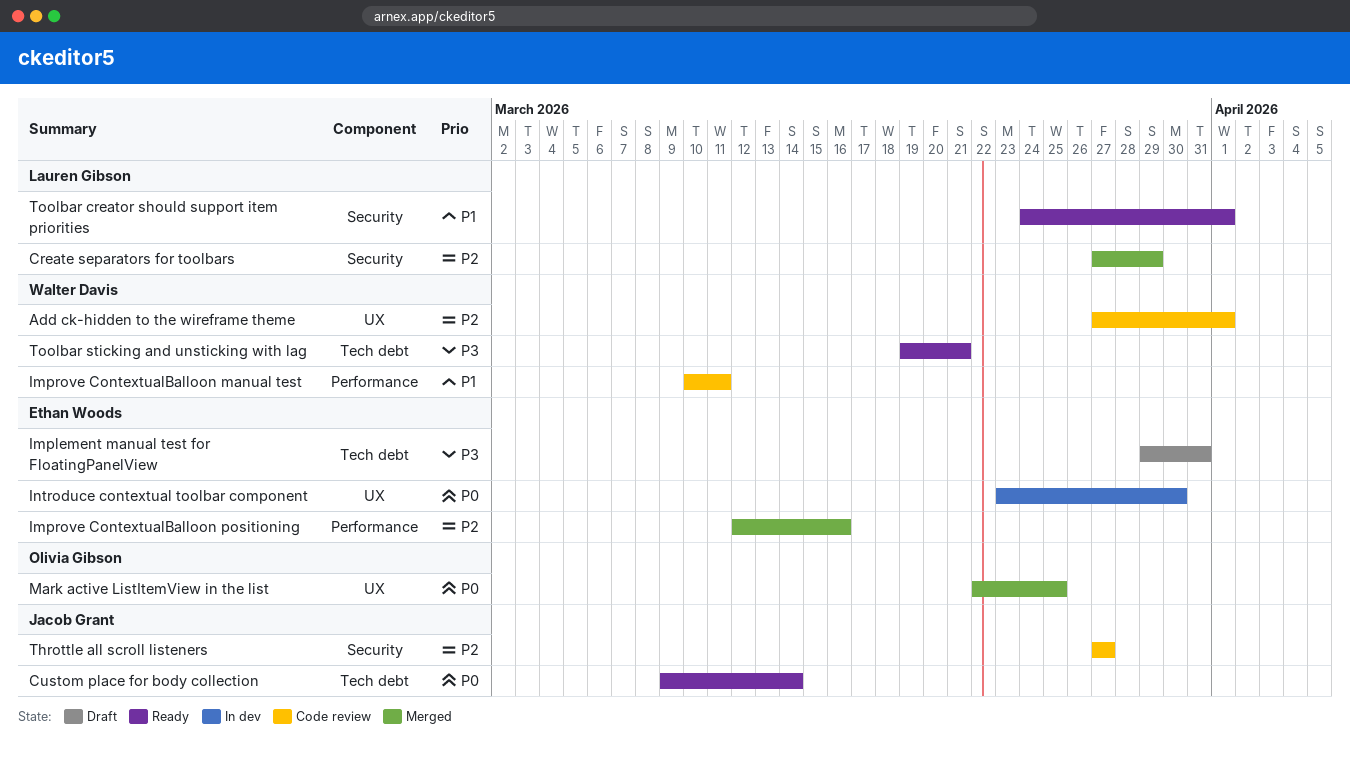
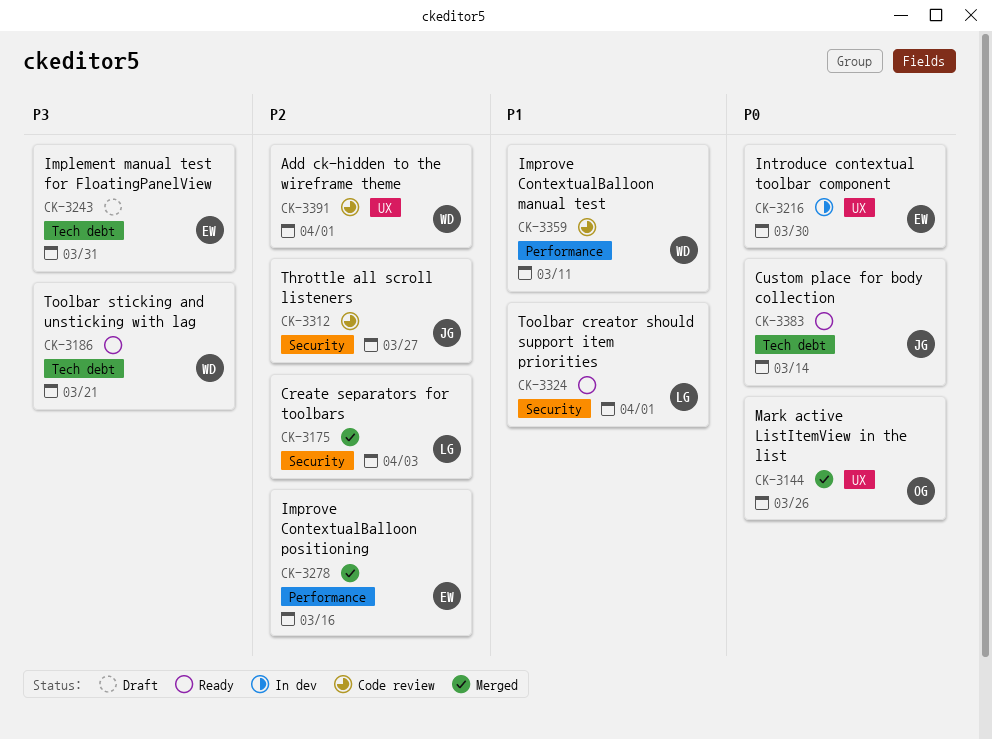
Create separators for toolbars, due: Mar 29 -> Apr 3
Mark active ListItemView in the list, due: Mar 25 -> Mar 26

